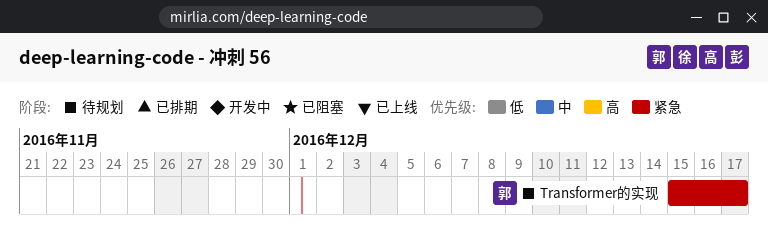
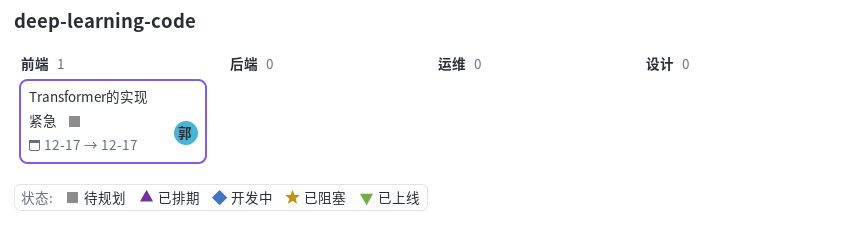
Transformer的实现, start: Dec 15 -> Dec 17

